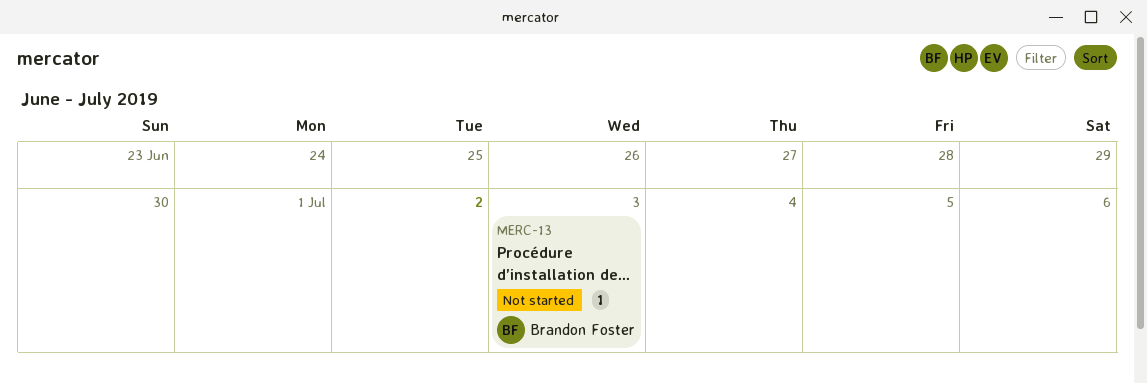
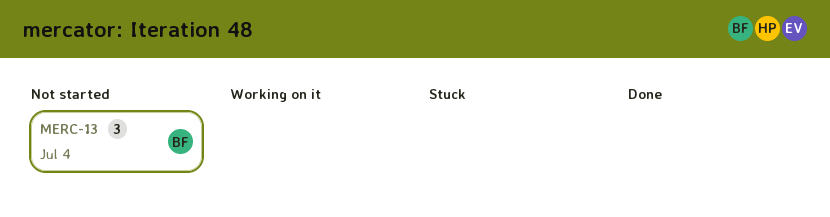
MERC-13, estimate: 1 -> 3
MERC-13, due: Jul 3 -> Jul 4

